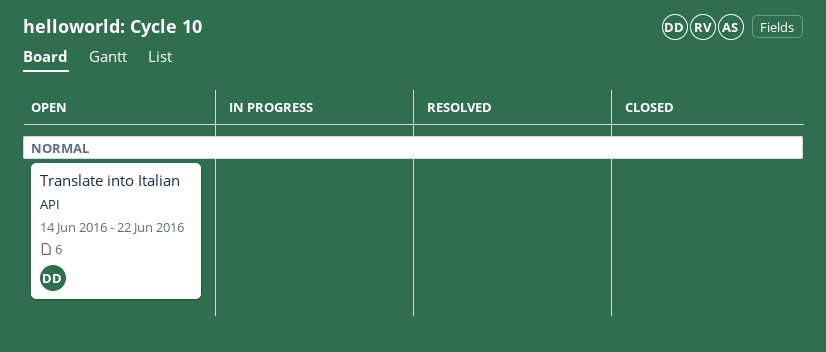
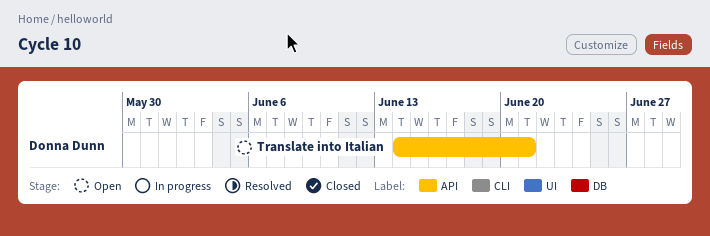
Translate into Italian, due: Jun 22 -> Jun 21

